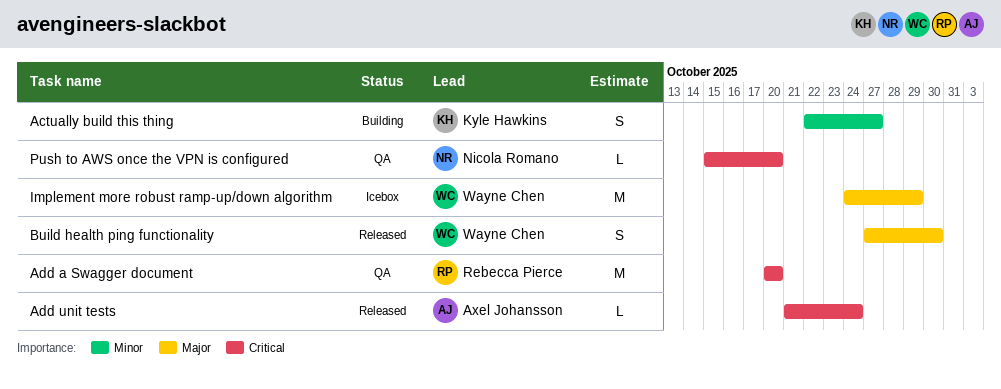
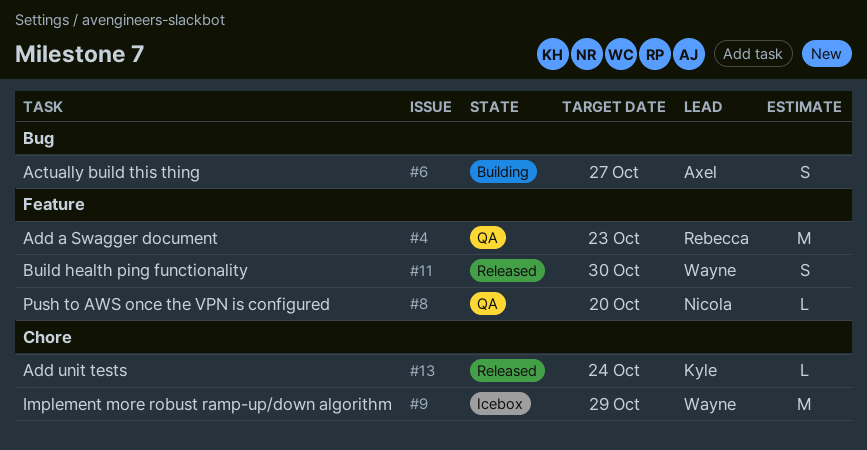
Actually build this thing, owner: Kyle Hawkins -> Axel Johansson
Add a Swagger document, due: Oct 20 -> Oct 23
Add unit tests, owner: Axel Johansson -> Kyle Hawkins

